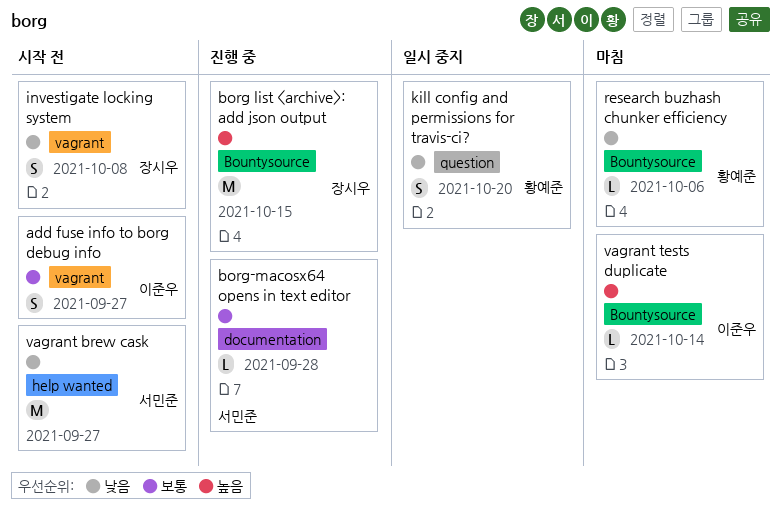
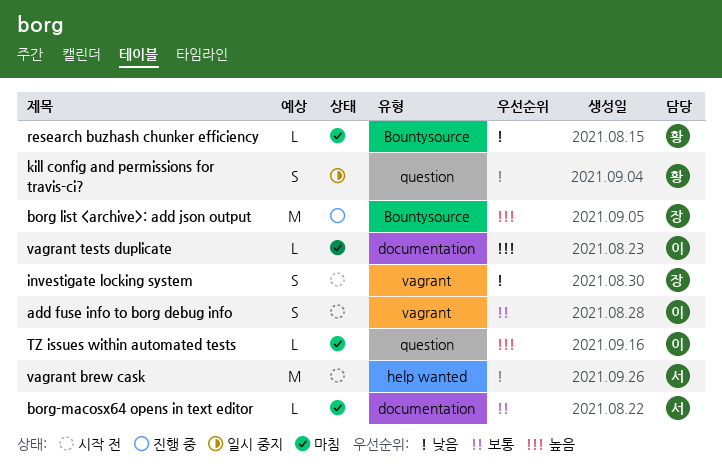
borg-macosx64 opens in text editor, status: 진행 중 -> 마침
TZ issues within automated tests: none -> present
vagrant tests duplicate, label: Bountysource -> documentation

